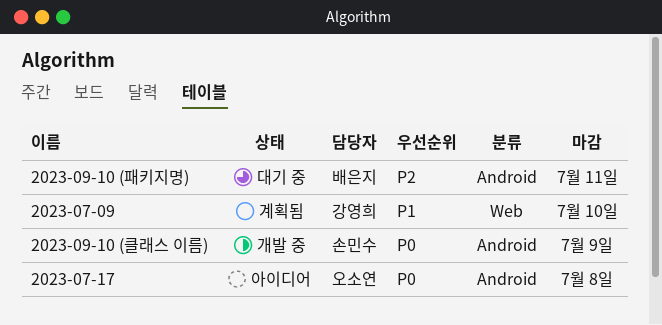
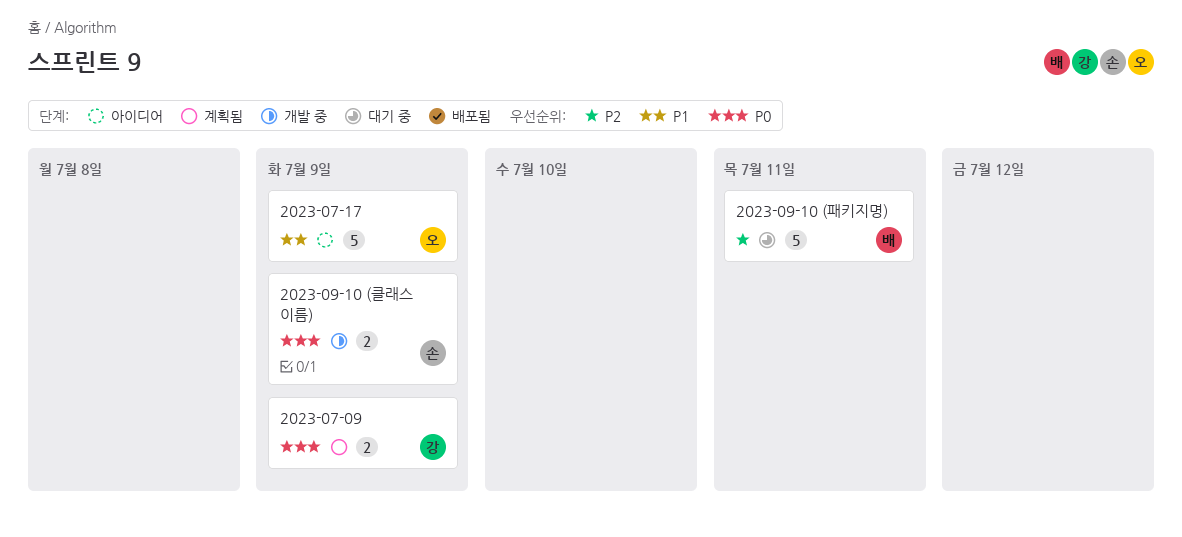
2023-07-09, priority: P1 -> P0
2023-07-09, due: Jul 10 -> Jul 9
2023-07-17, priority: P0 -> P1
2023-07-17, due: Jul 8 -> Jul 9

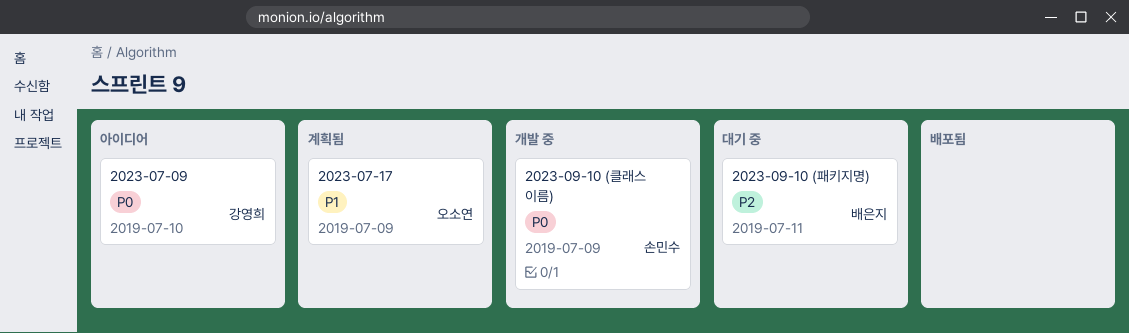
2023-07-09, status: 계획됨 -> 아이디어
2023-07-09, due: Jul 9 -> Jul 10
2023-07-17, status: 아이디어 -> 계획됨

